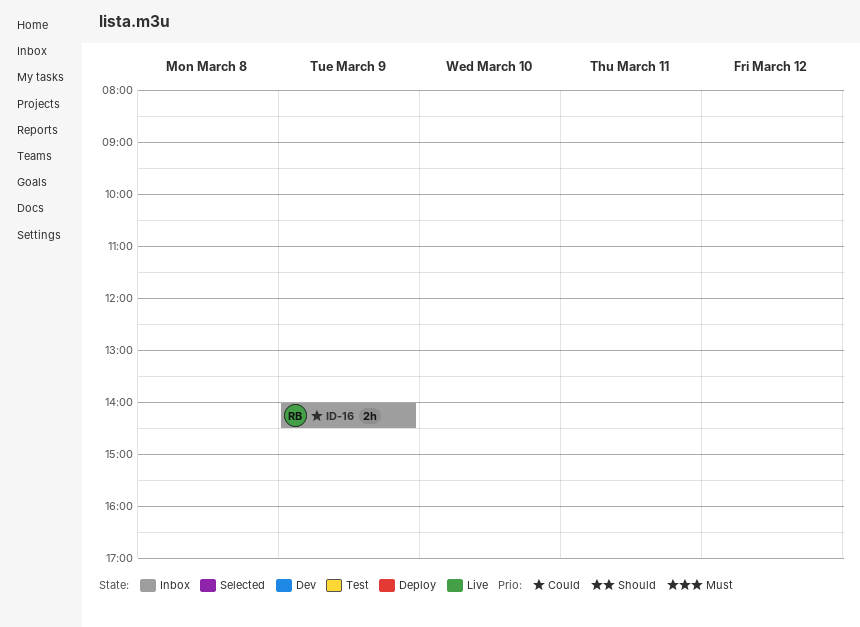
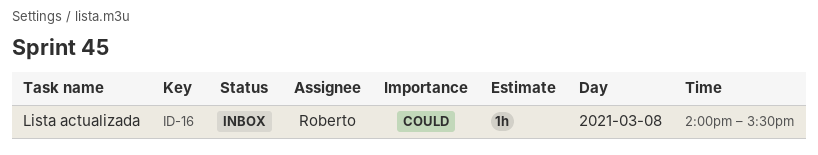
ID-16, estimate: 2h -> 1h
ID-16, day: Mar 9 -> Mar 8
ID-16, ends: 14:30 -> 15:30

